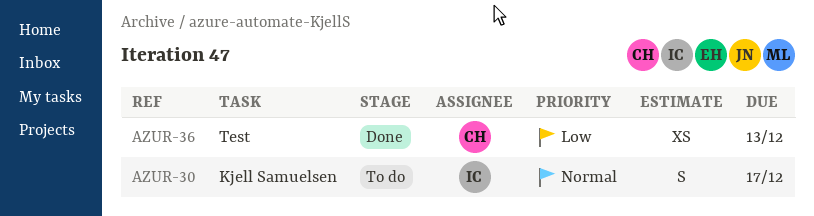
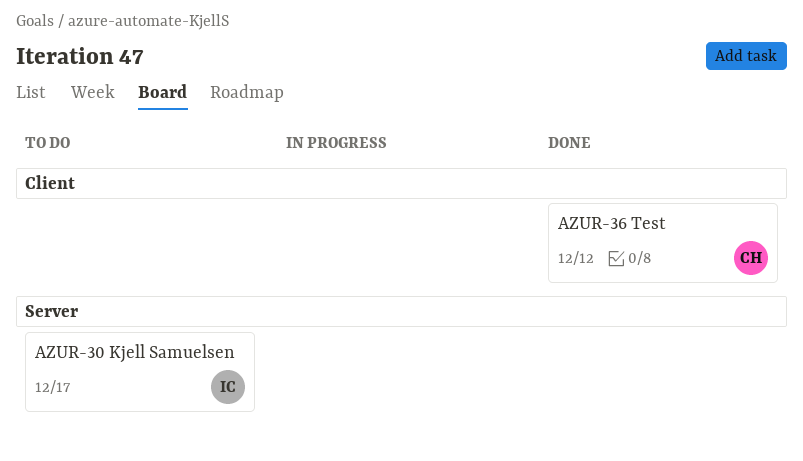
AZUR-36, due: Dec 13 -> Dec 12

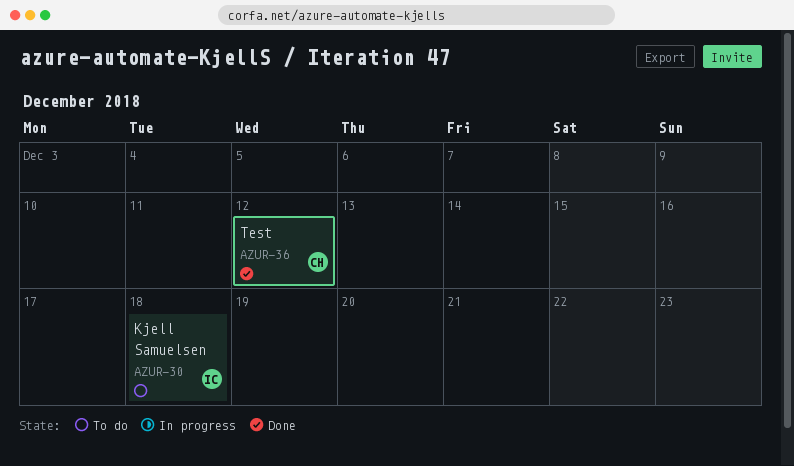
AZUR-30, due: Dec 17 -> Dec 18

